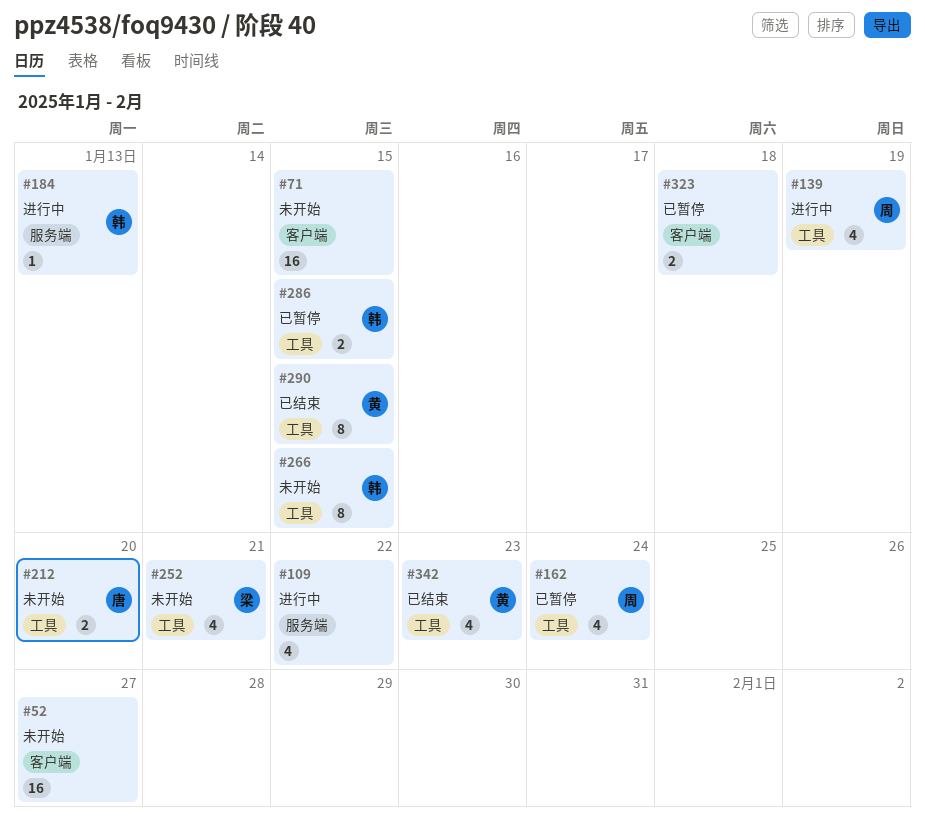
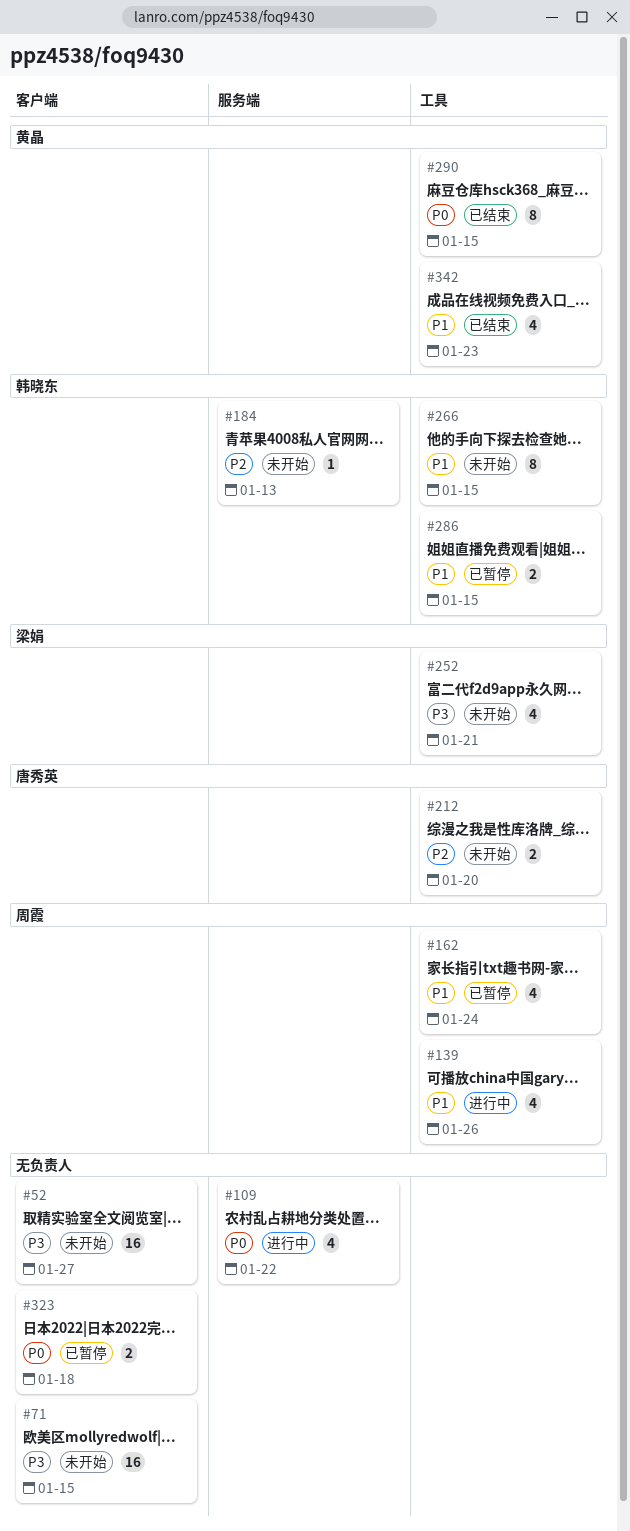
#139, due: Jan 19 -> Jan 26
#184, status: 进行中 -> 未开始

